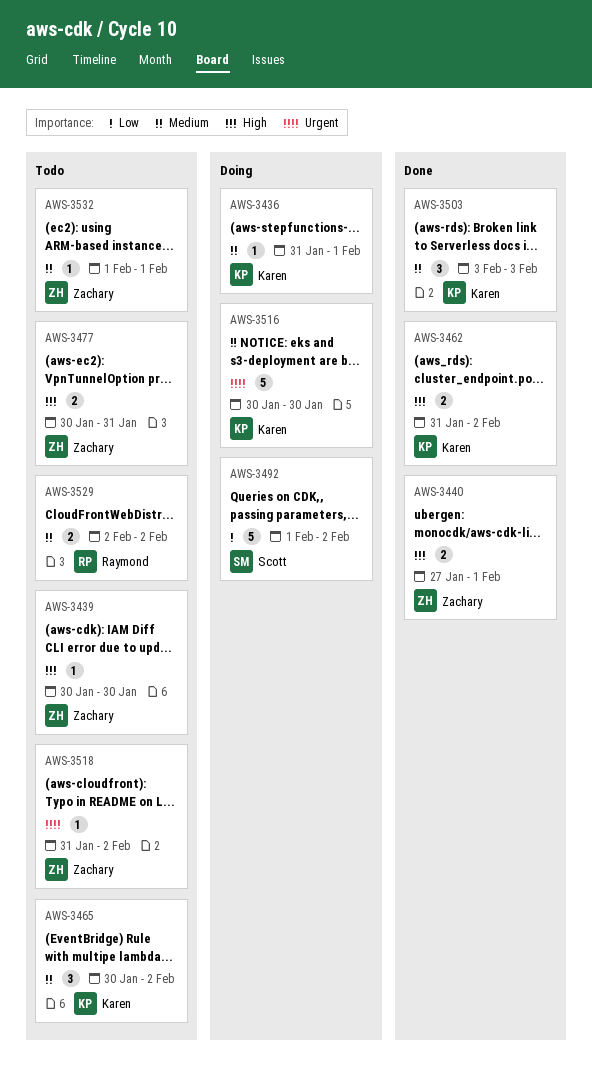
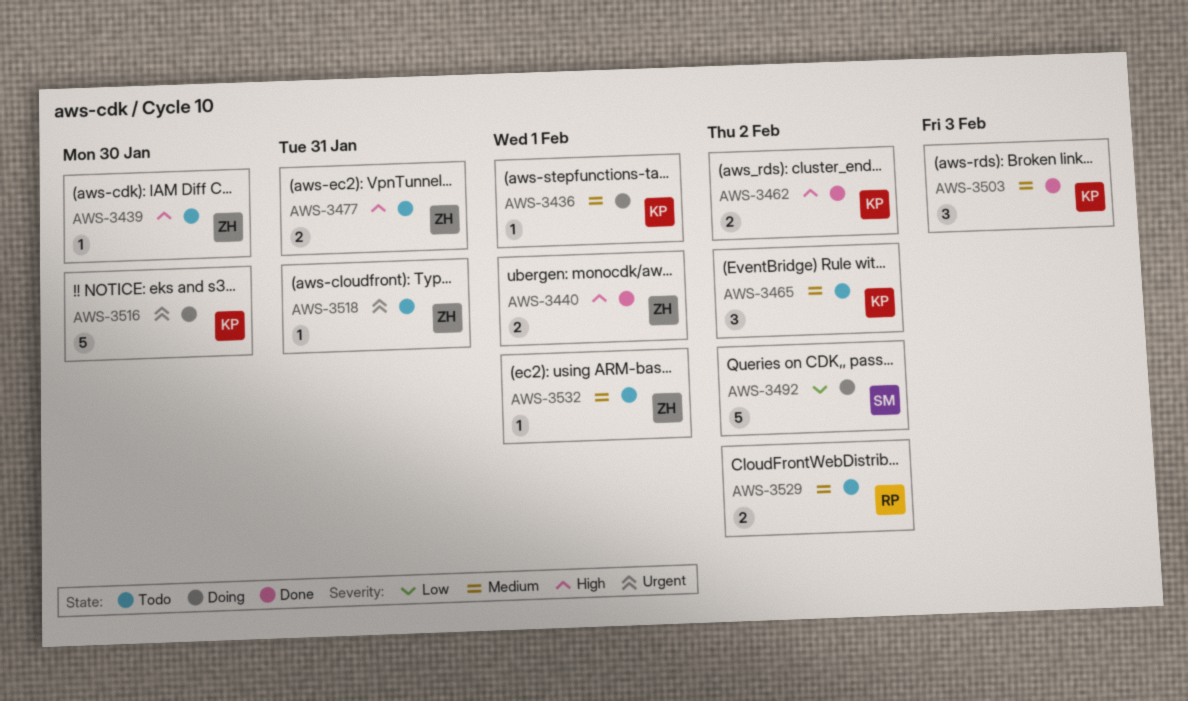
AWS-3518, due: Feb 2 -> Jan 31

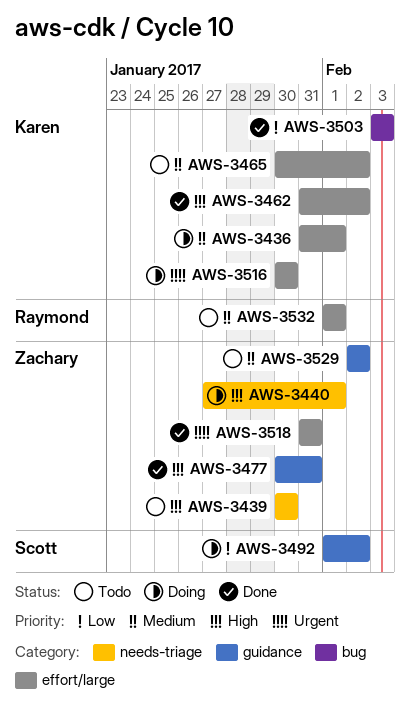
AWS-3440, status: Done -> Doing
AWS-3477, status: Todo -> Done
AWS-3503, priority: Medium -> Low
AWS-3518, status: Todo -> Done
AWS-3529, owner: Raymond -> Zachary
AWS-3532, owner: Zachary -> Raymond

